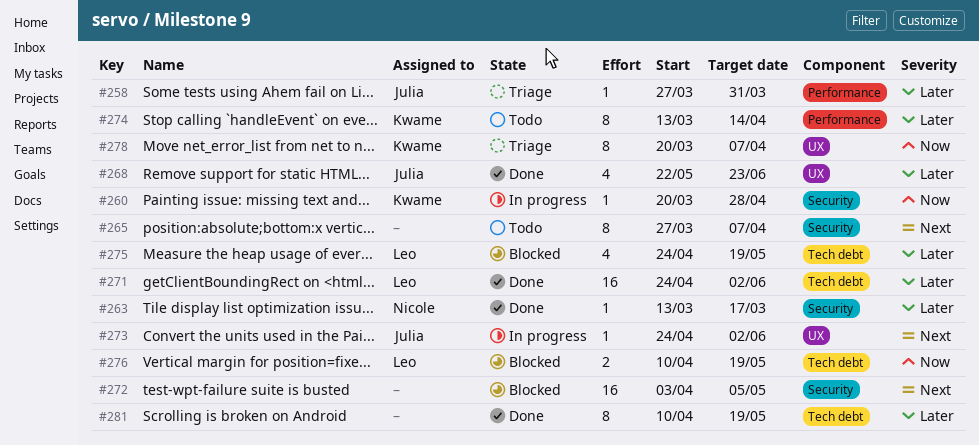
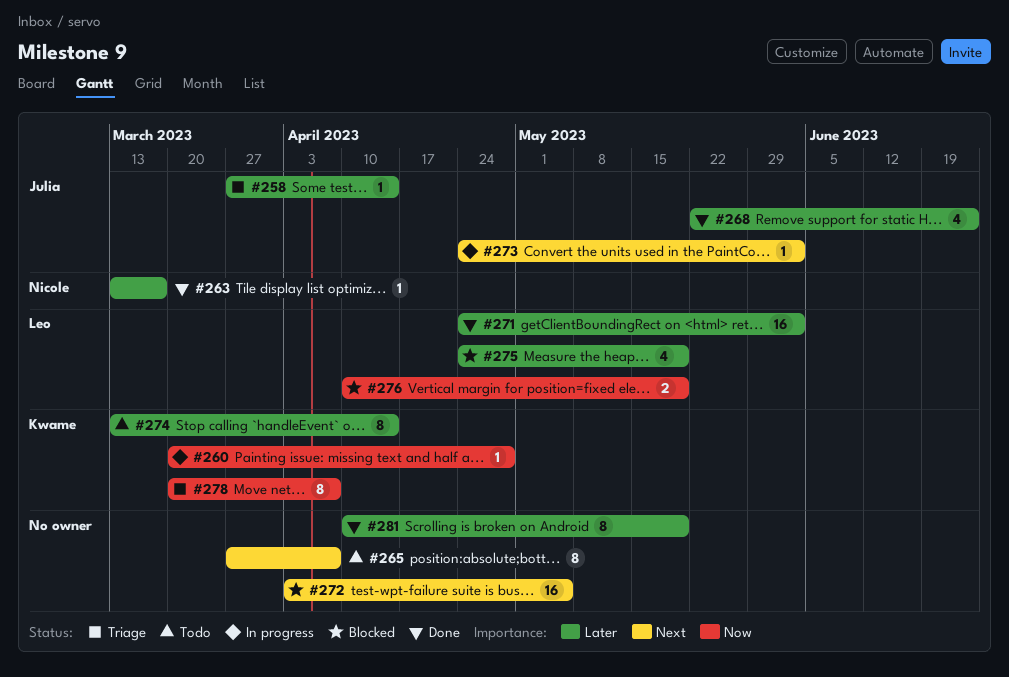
#258, due: Mar 31 -> Apr 14

